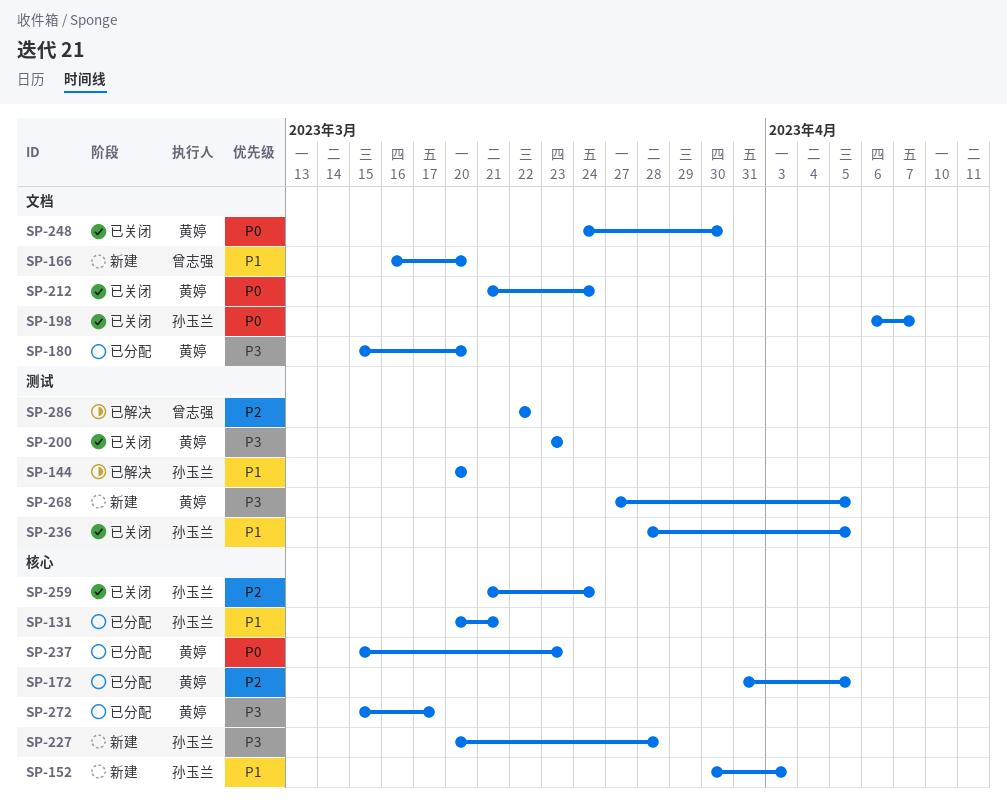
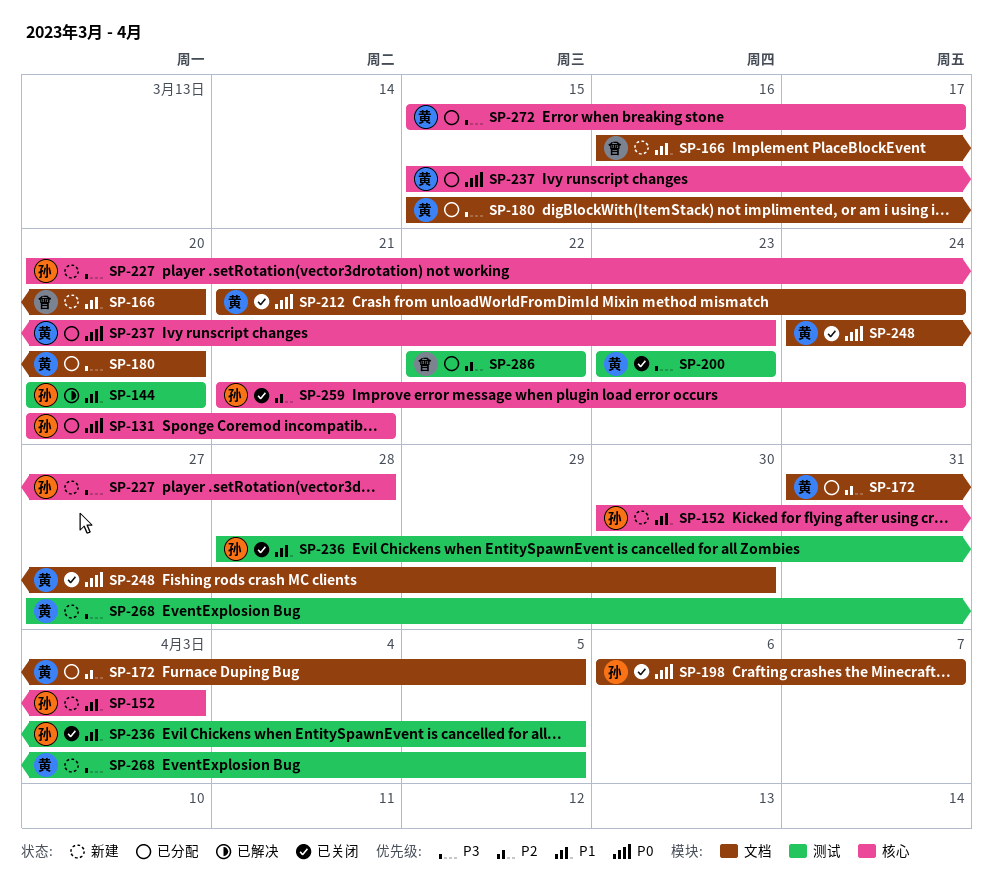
SP-131, priority: P1 -> P0
SP-172, label: 核心 -> 文档
SP-286, status: 已解决 -> 已分配

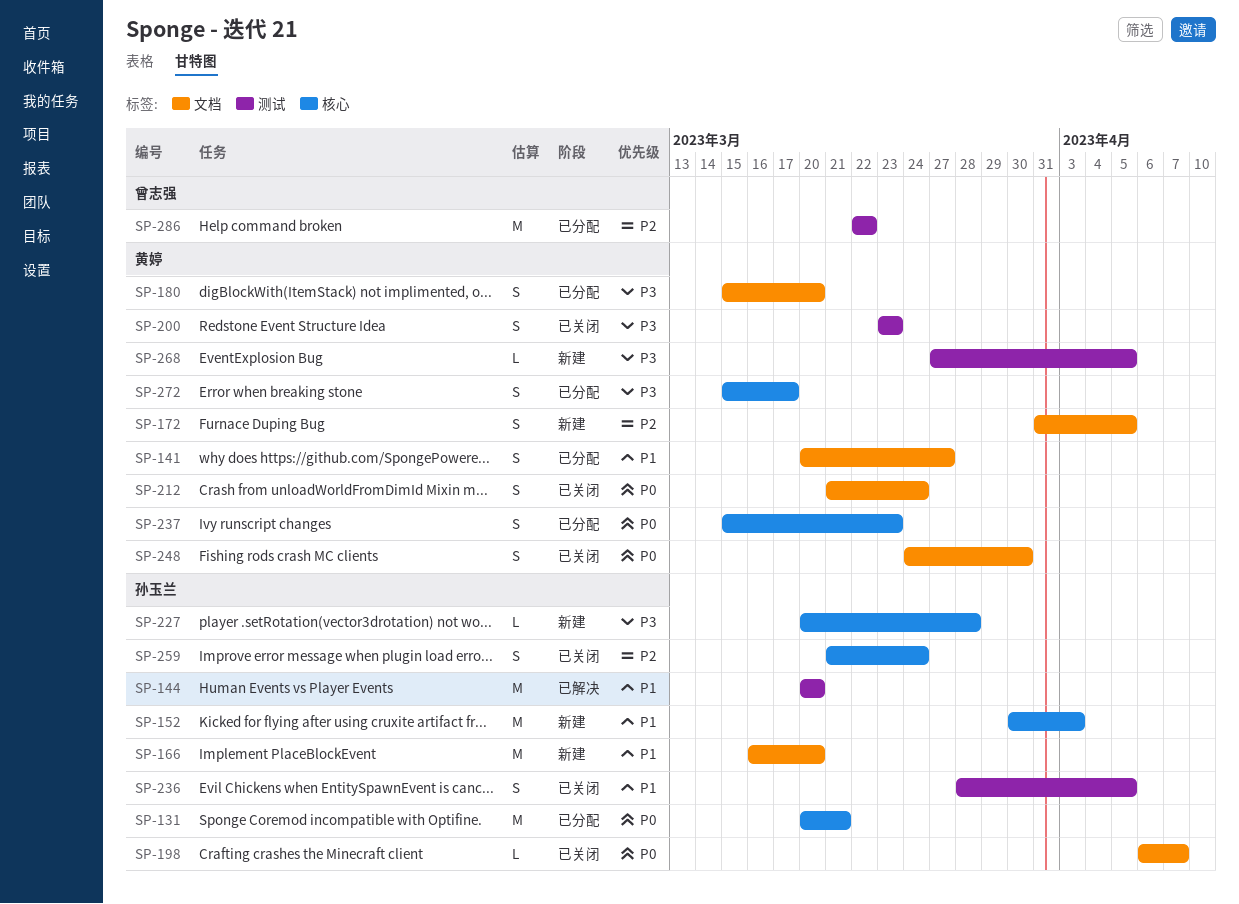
SP-141: none -> present
SP-166, owner: 曾志强 -> 孙玉兰
SP-172, status: 已分配 -> 新建

